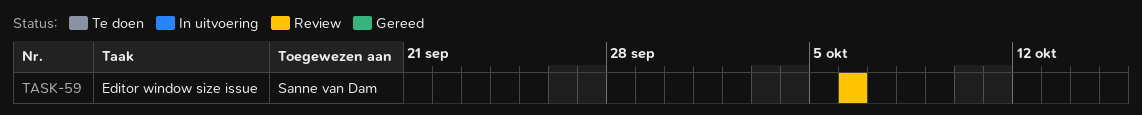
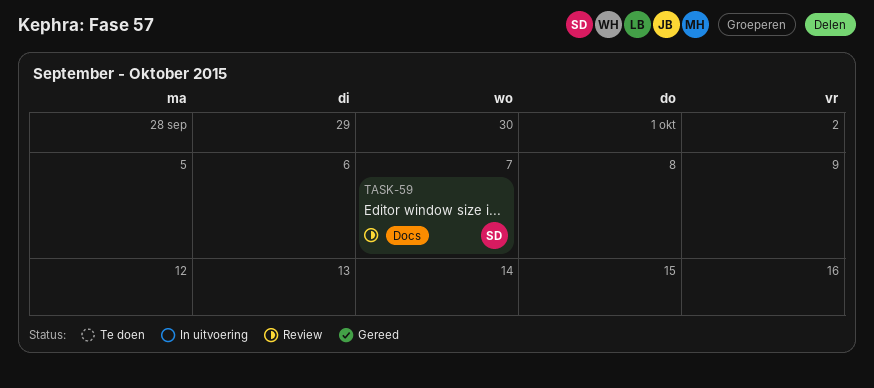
TASK-59, due: Oct 6 -> Oct 7

